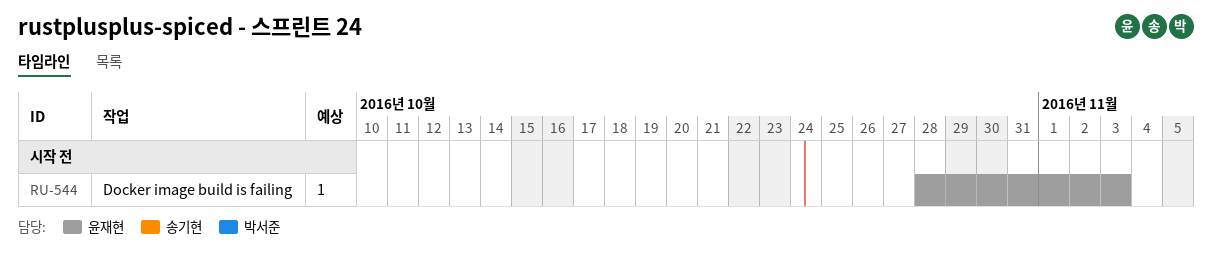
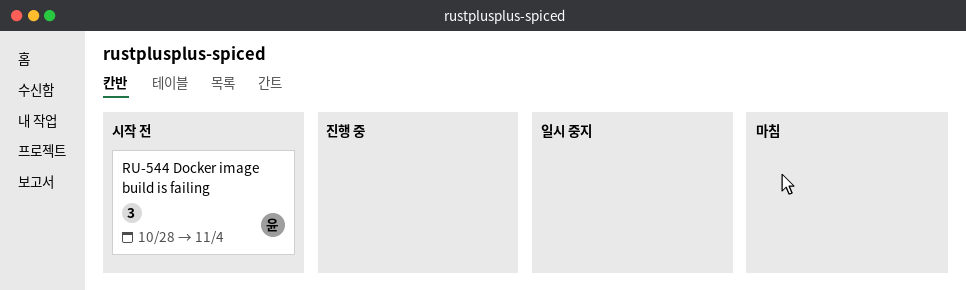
RU-544, estimate: 1 -> 3
RU-544, due: Nov 3 -> Nov 4

